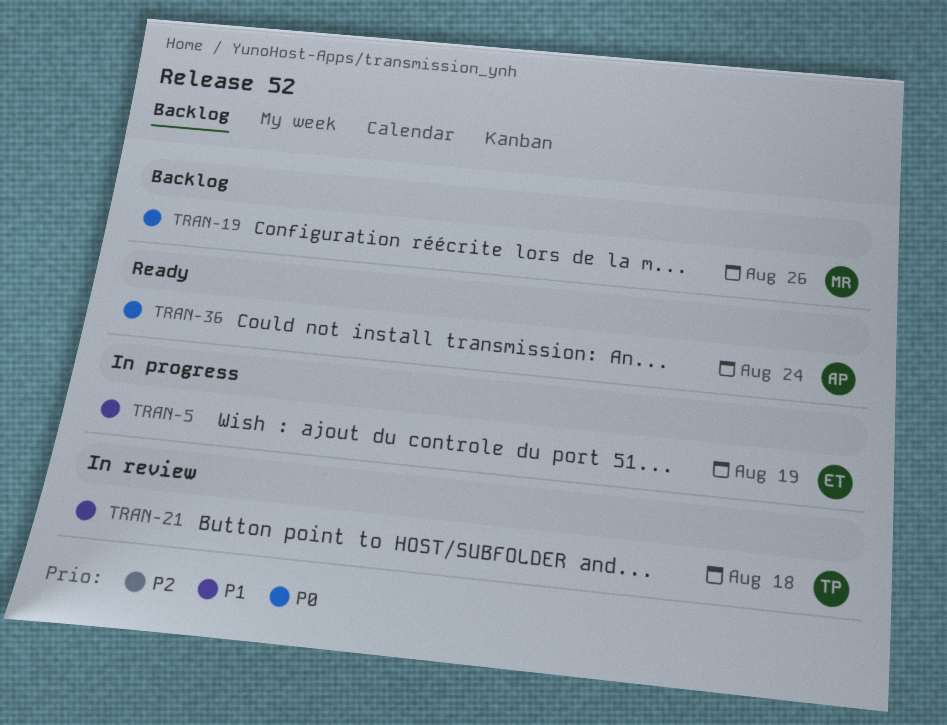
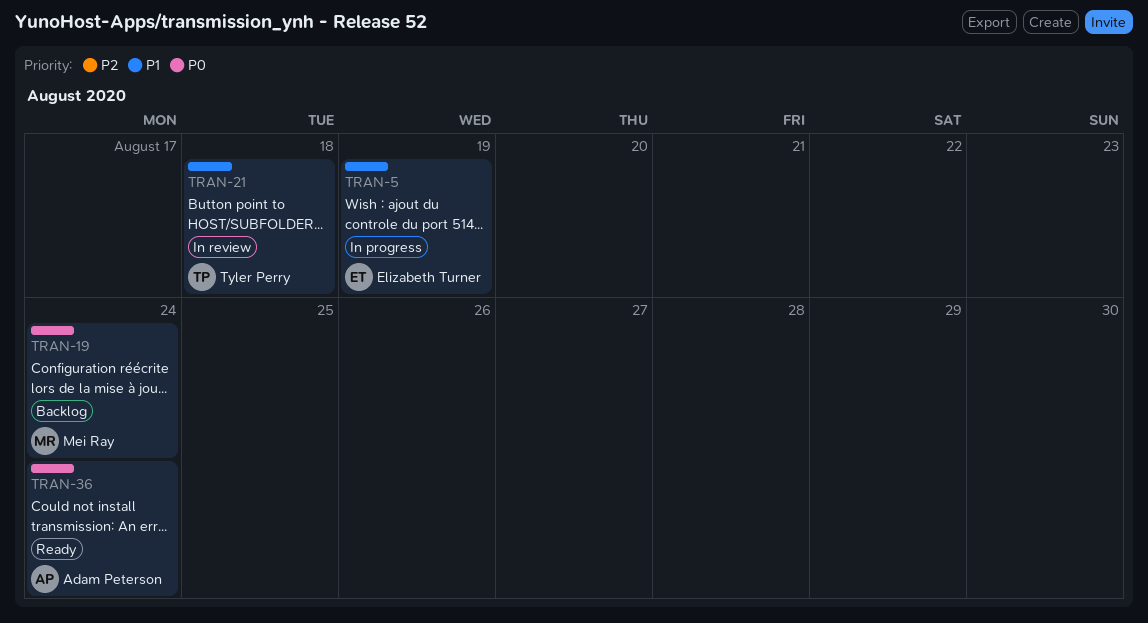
TRAN-19, due: Aug 26 -> Aug 24

